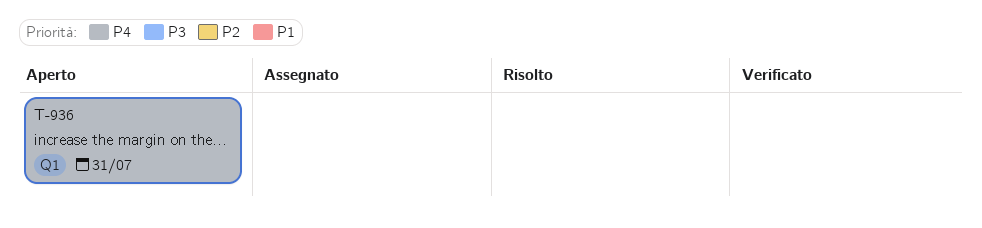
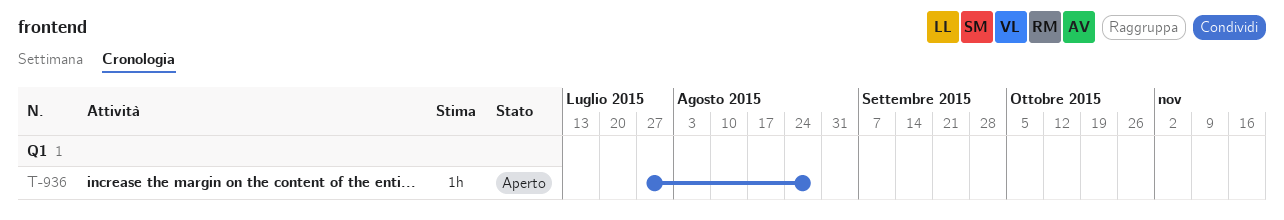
T-936, due: Jul 31 -> Aug 28

